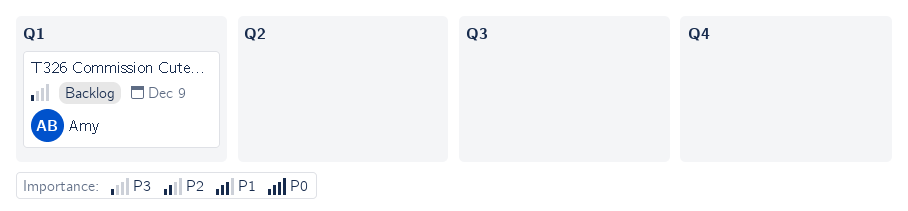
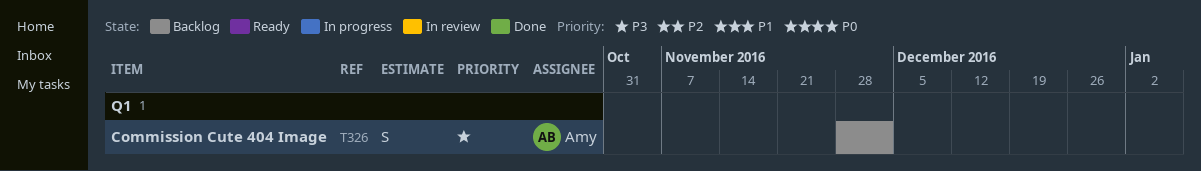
T326, due: Dec 9 -> Dec 2

